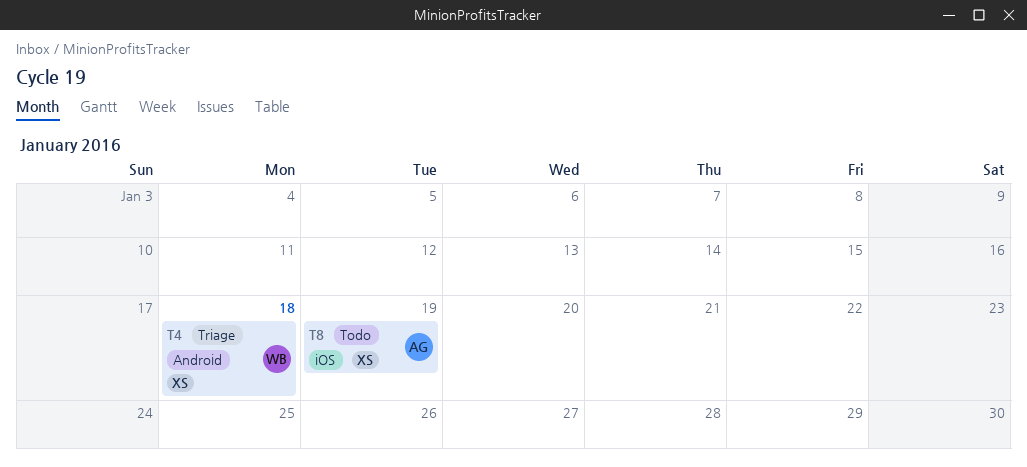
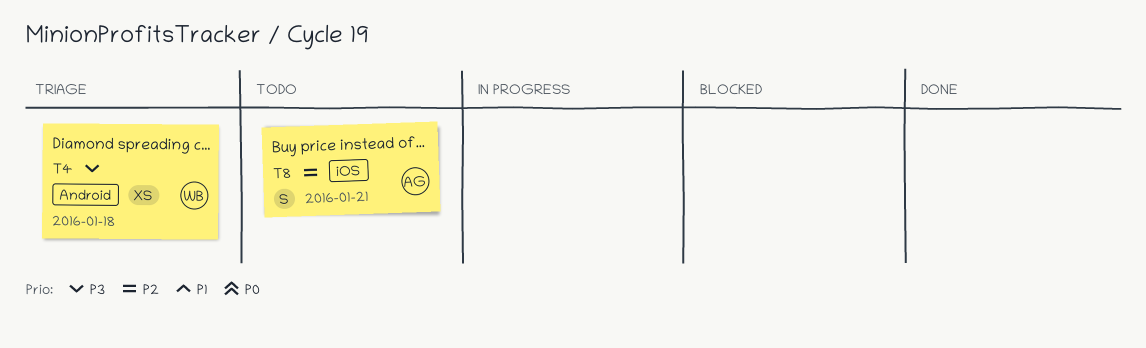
T8, estimate: XS -> S
T8, due: Jan 19 -> Jan 21

